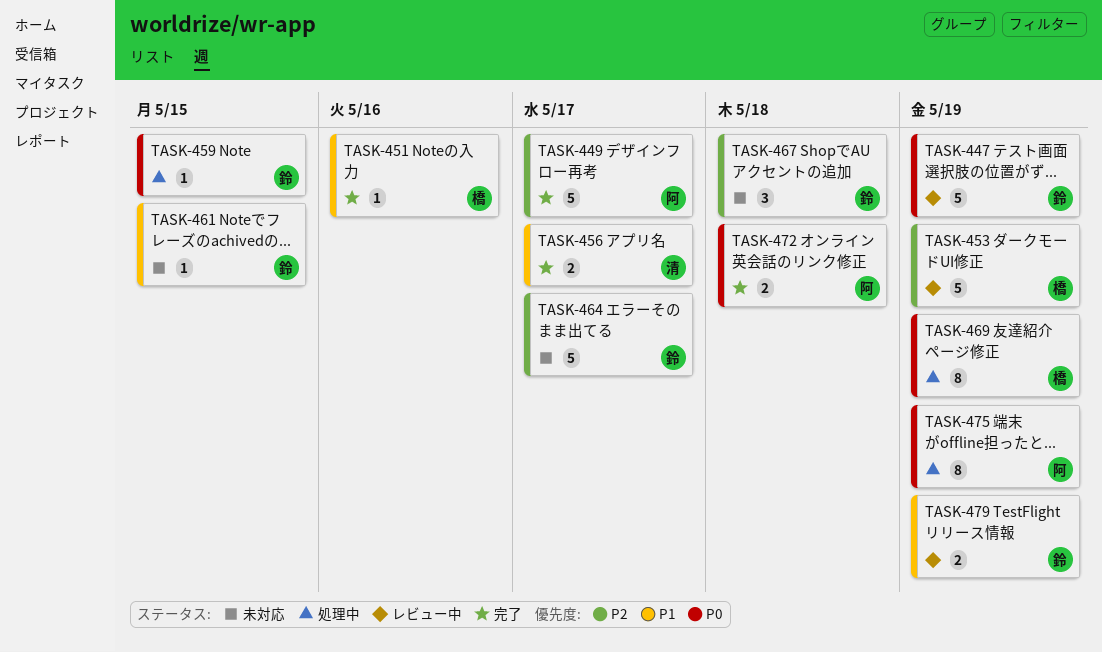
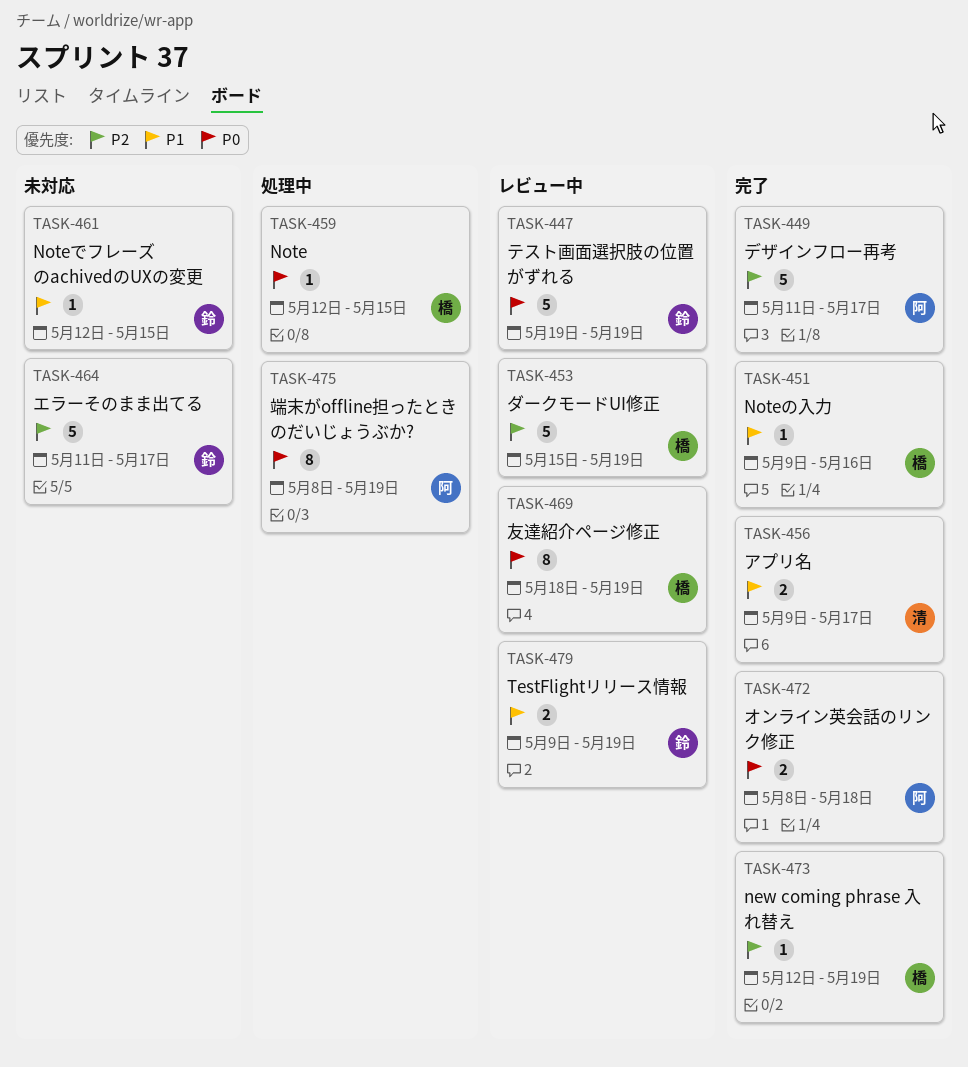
TASK-459, owner: 鈴 -> 橋
TASK-467: present -> none
TASK-469, status: 処理中 -> レビュー中
TASK-473: none -> present

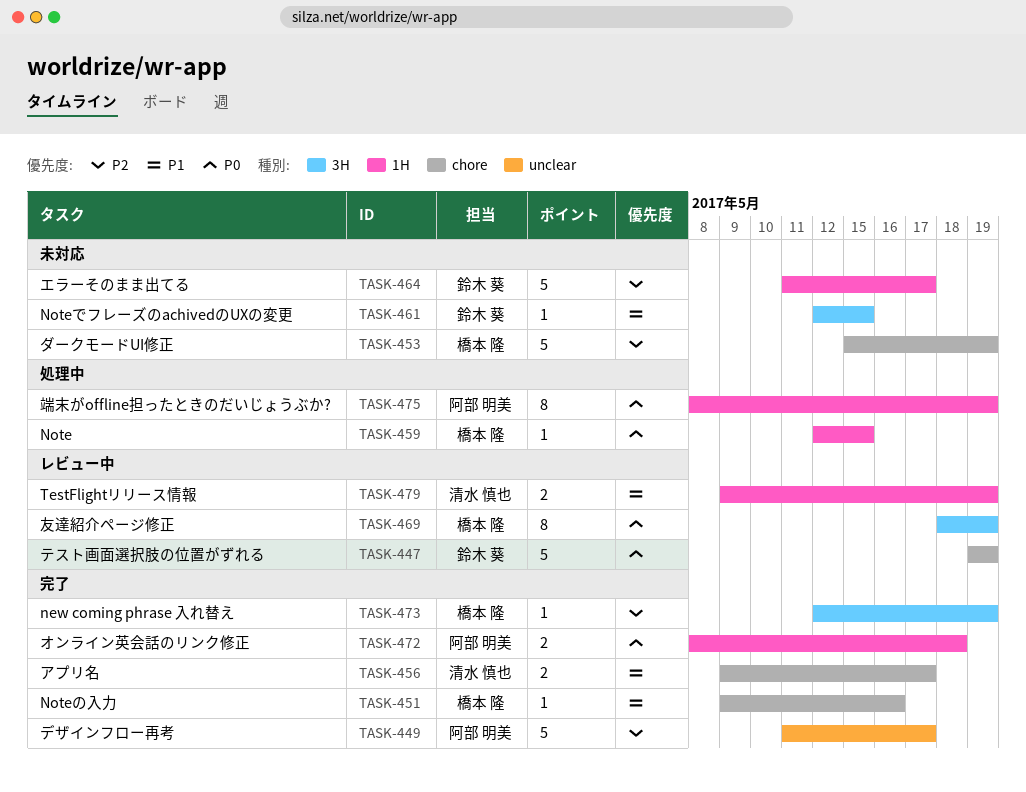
TASK-453, status: レビュー中 -> 未対応
TASK-479, owner: 鈴木 葵 -> 清水 慎也

